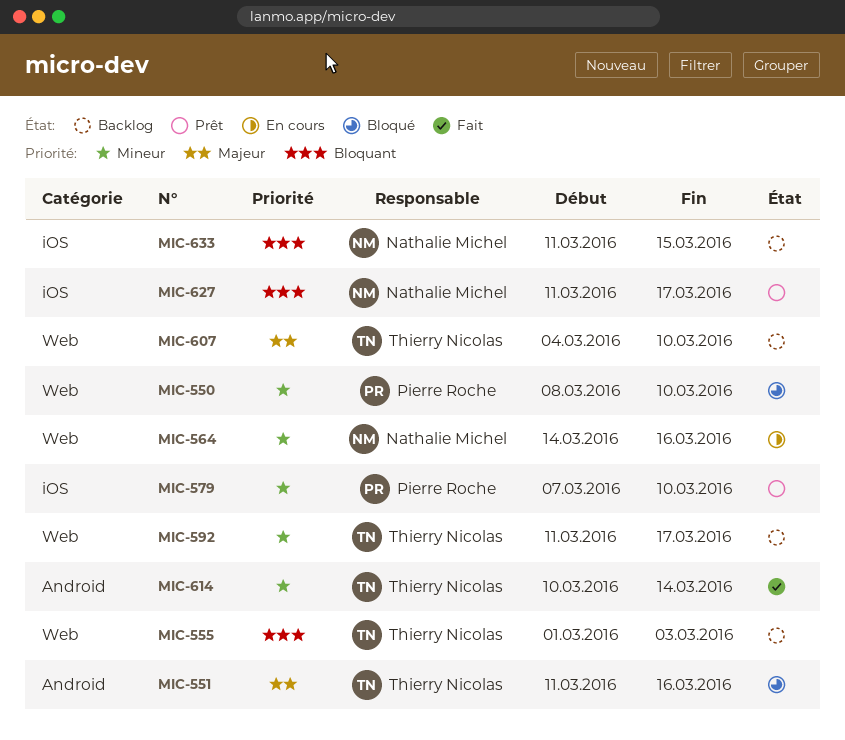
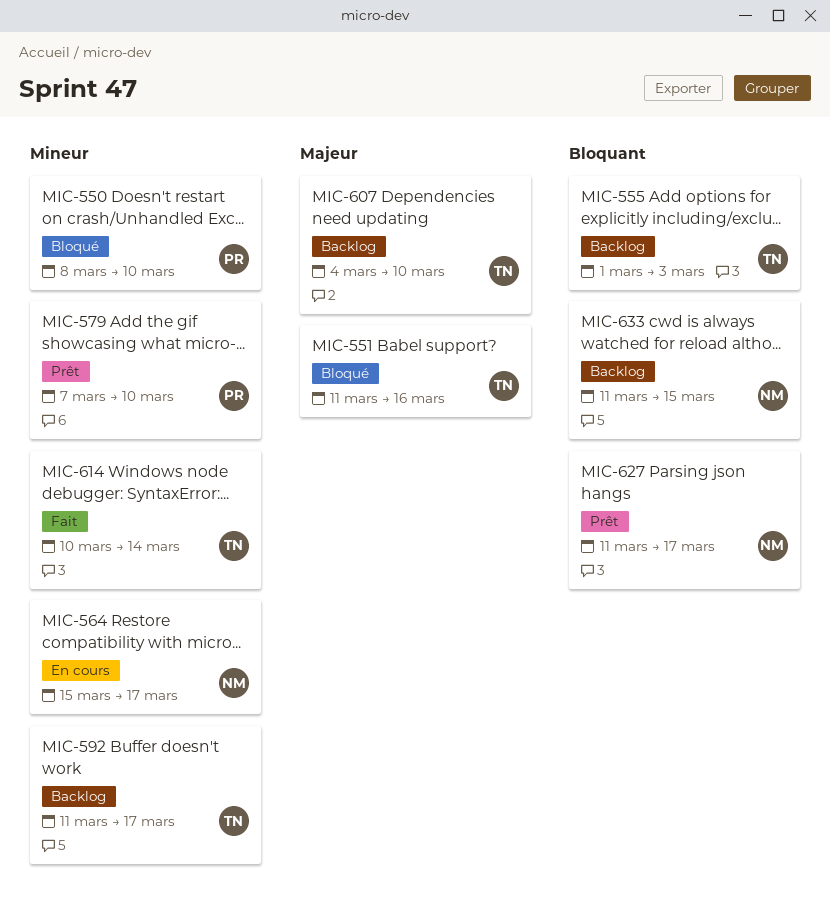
MIC-564, start: Mar 14 -> Mar 15
MIC-564, due: Mar 16 -> Mar 17

